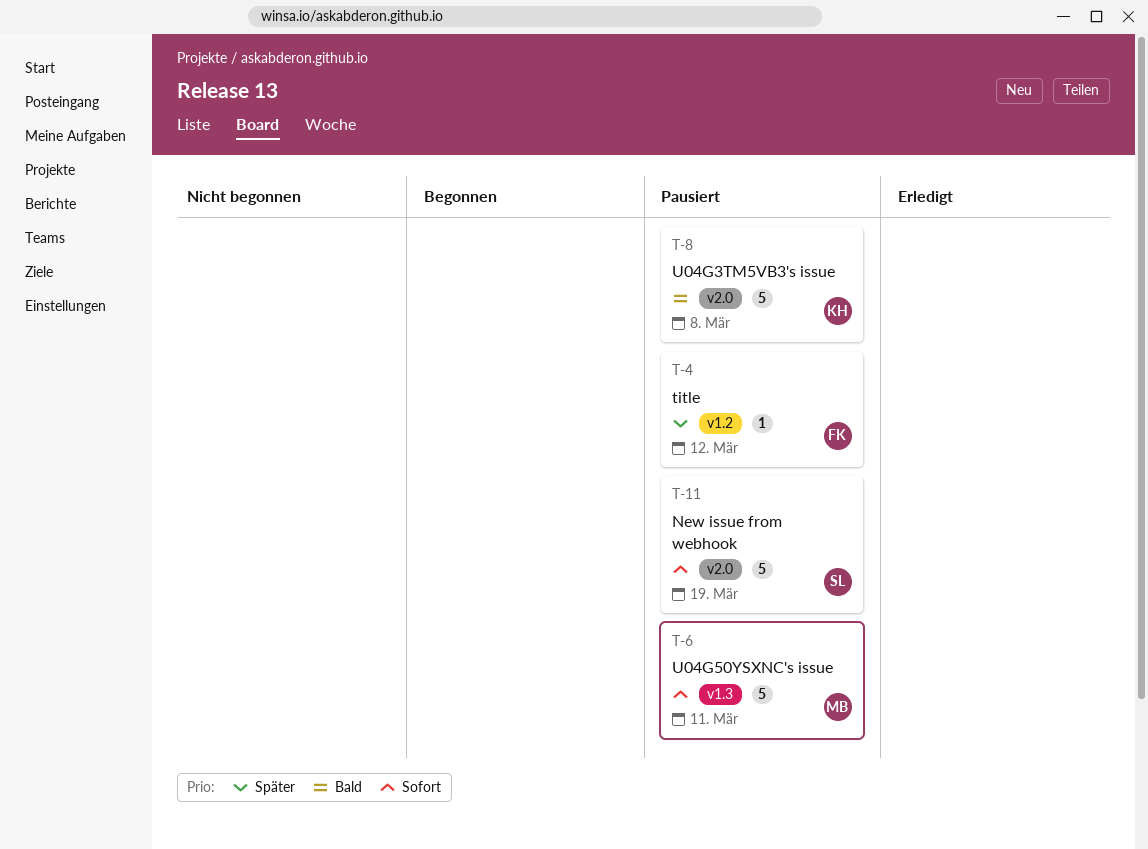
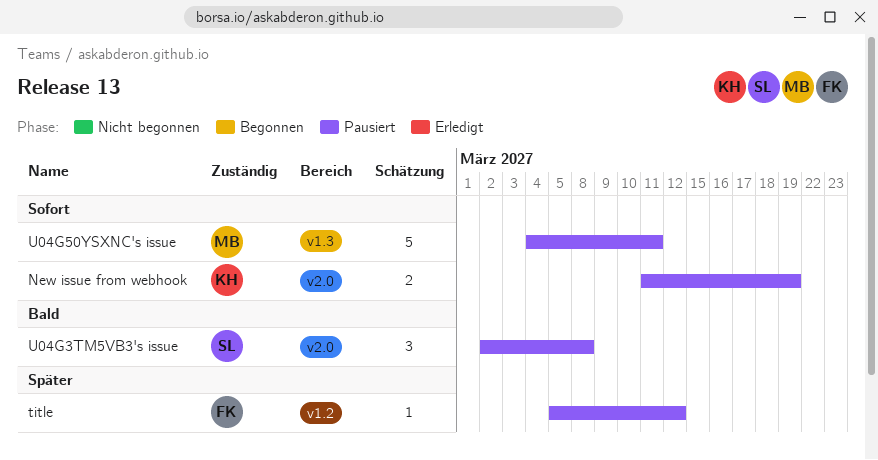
New issue from webhook, owner: SL -> KH
New issue from webhook, estimate: 5 -> 2
U04G3TM5VB3's issue, owner: KH -> SL
U04G3TM5VB3's issue, estimate: 5 -> 3

